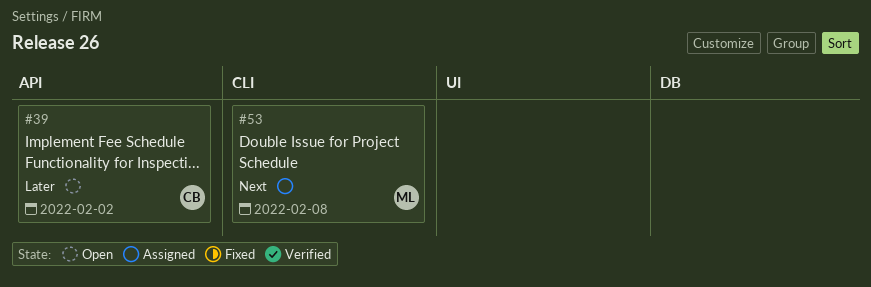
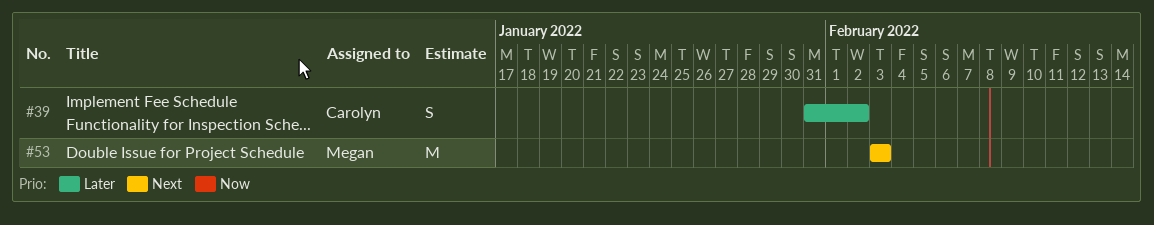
#53, due: Feb 8 -> Feb 3

